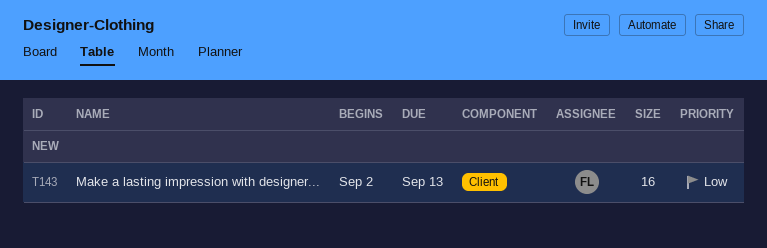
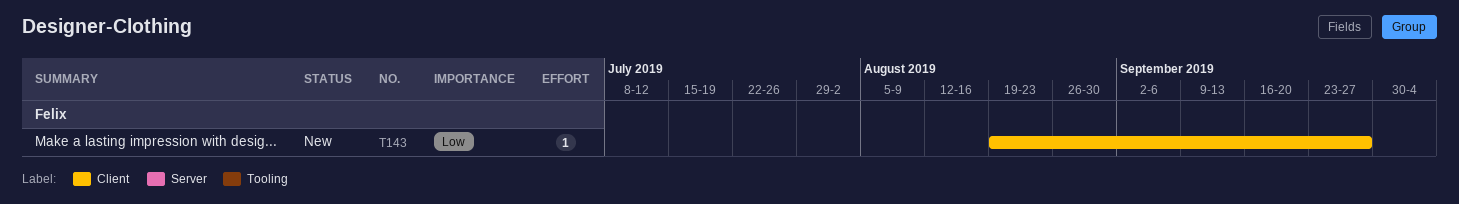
T143, estimate: 16 -> 1
T143, start: Sep 2 -> Aug 19
T143, due: Sep 13 -> Sep 27

